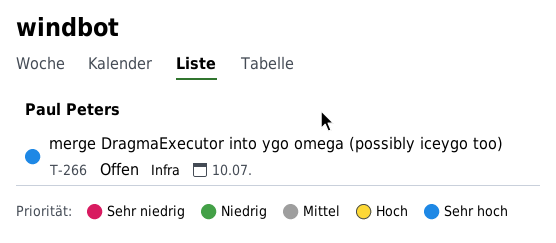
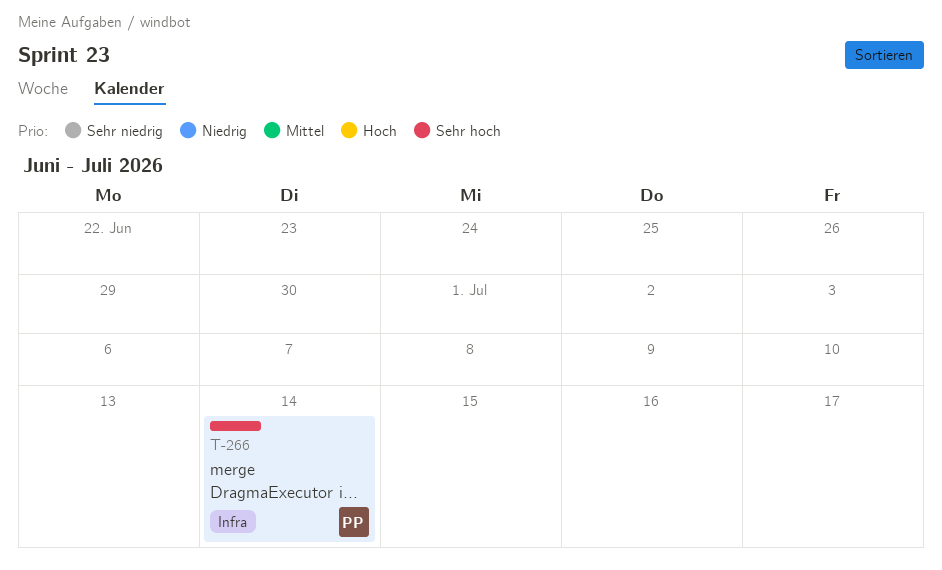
T-266, due: Jul 10 -> Jul 14

